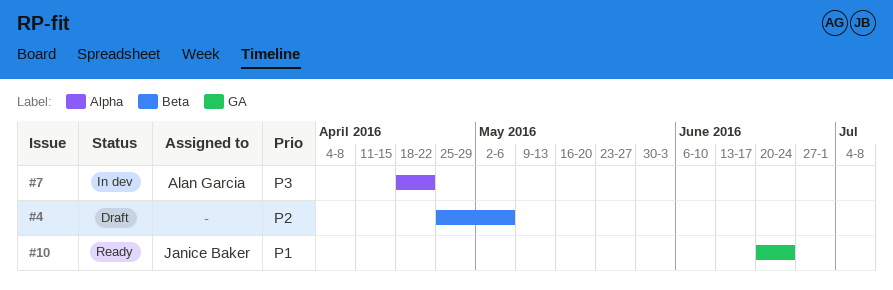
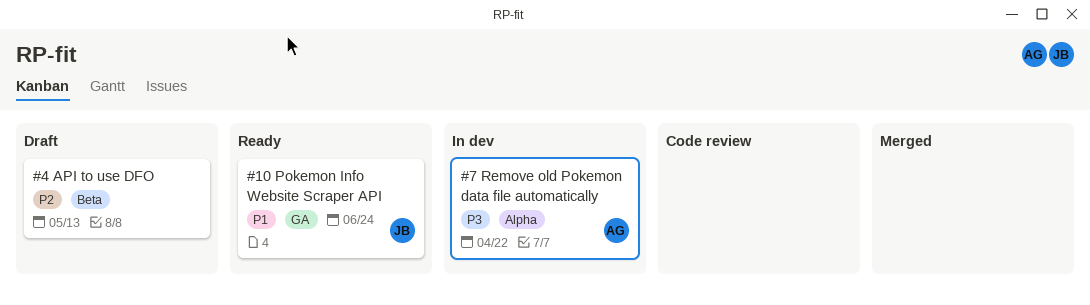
#4, due: May 6 -> May 13

